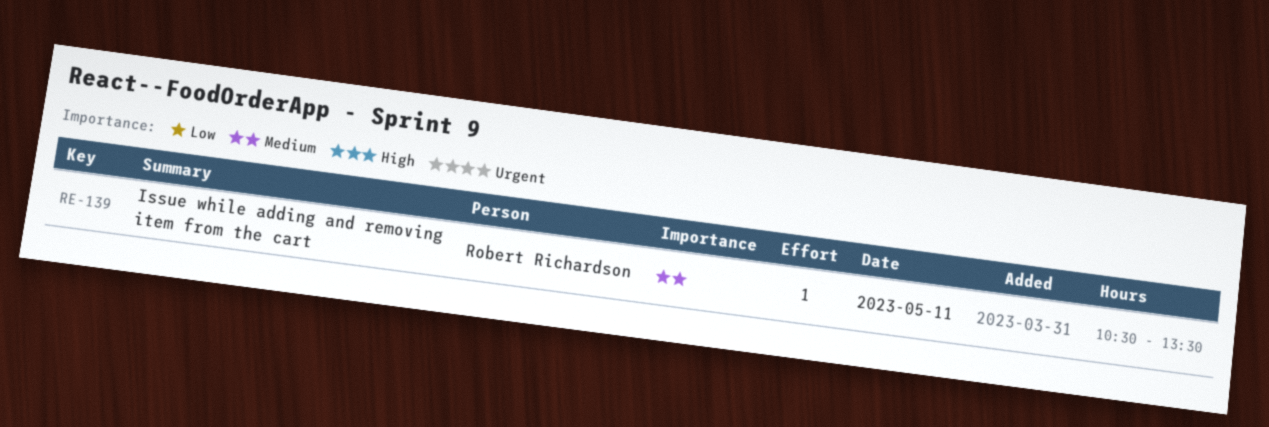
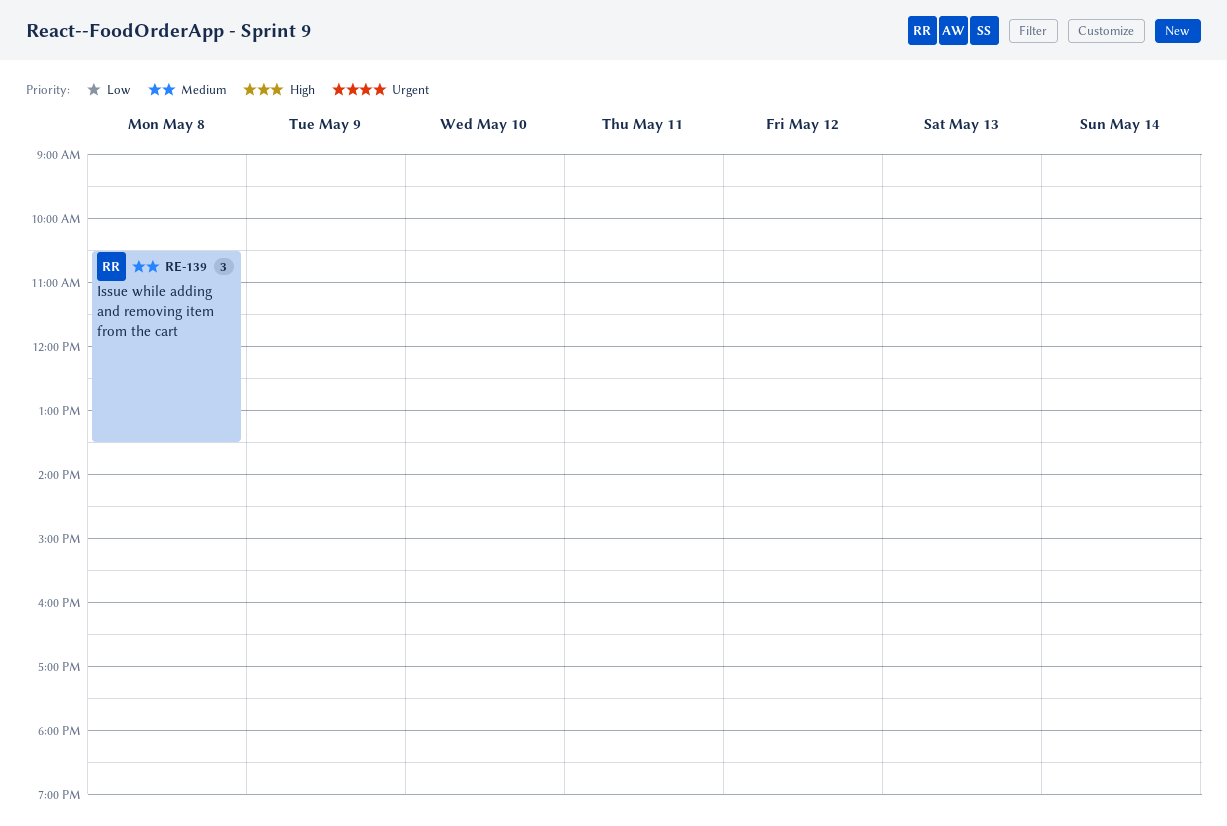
RE-139, estimate: 1 -> 3
RE-139, day: May 11 -> May 8

